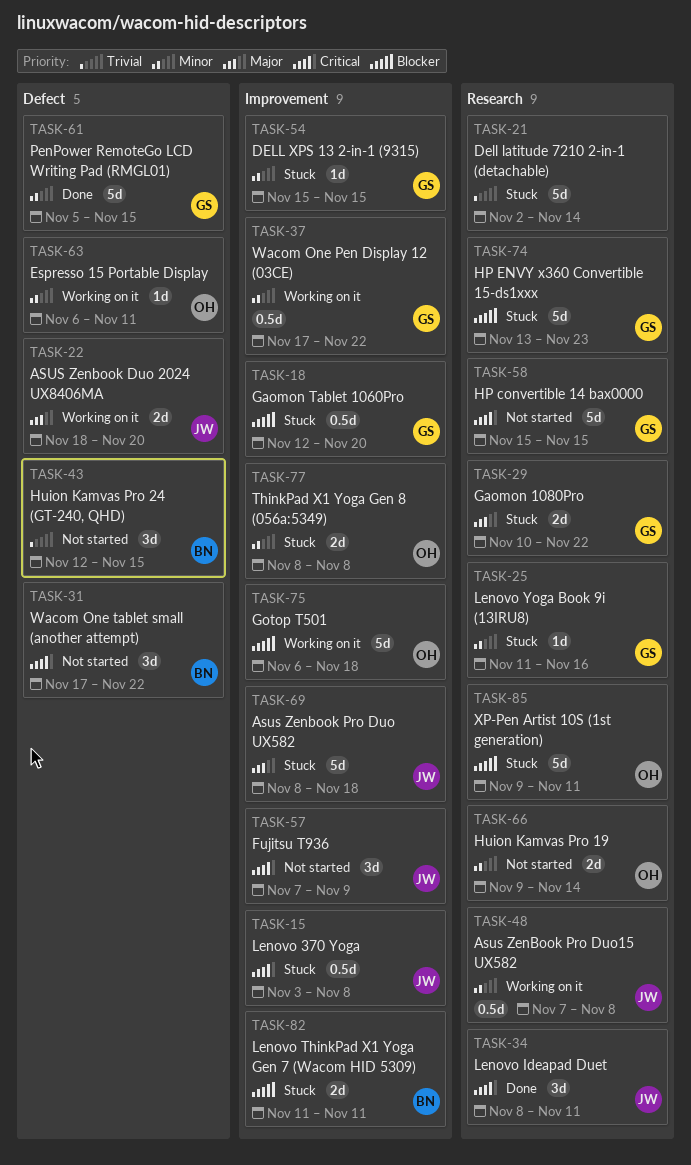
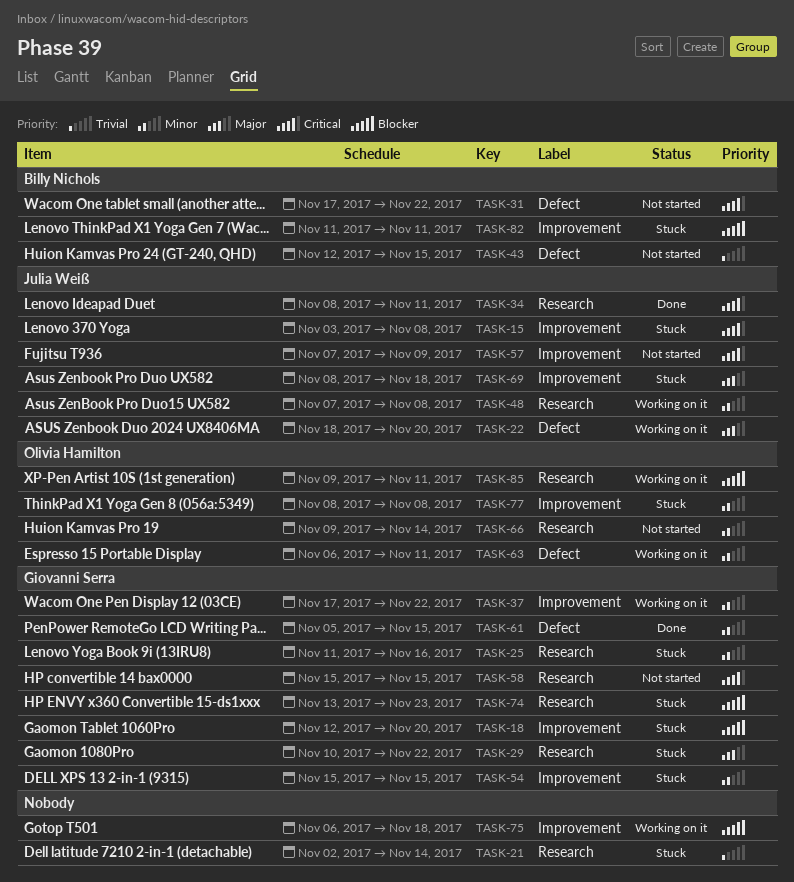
TASK-75, owner: Olivia Hamilton -> none
TASK-85, status: Stuck -> Working on it

